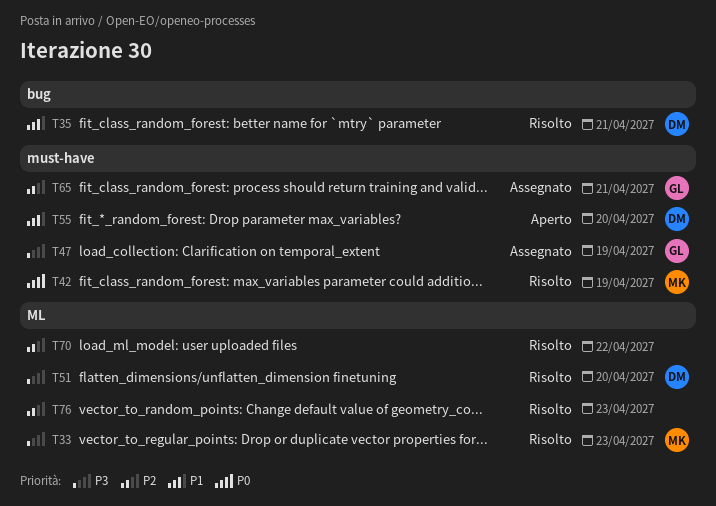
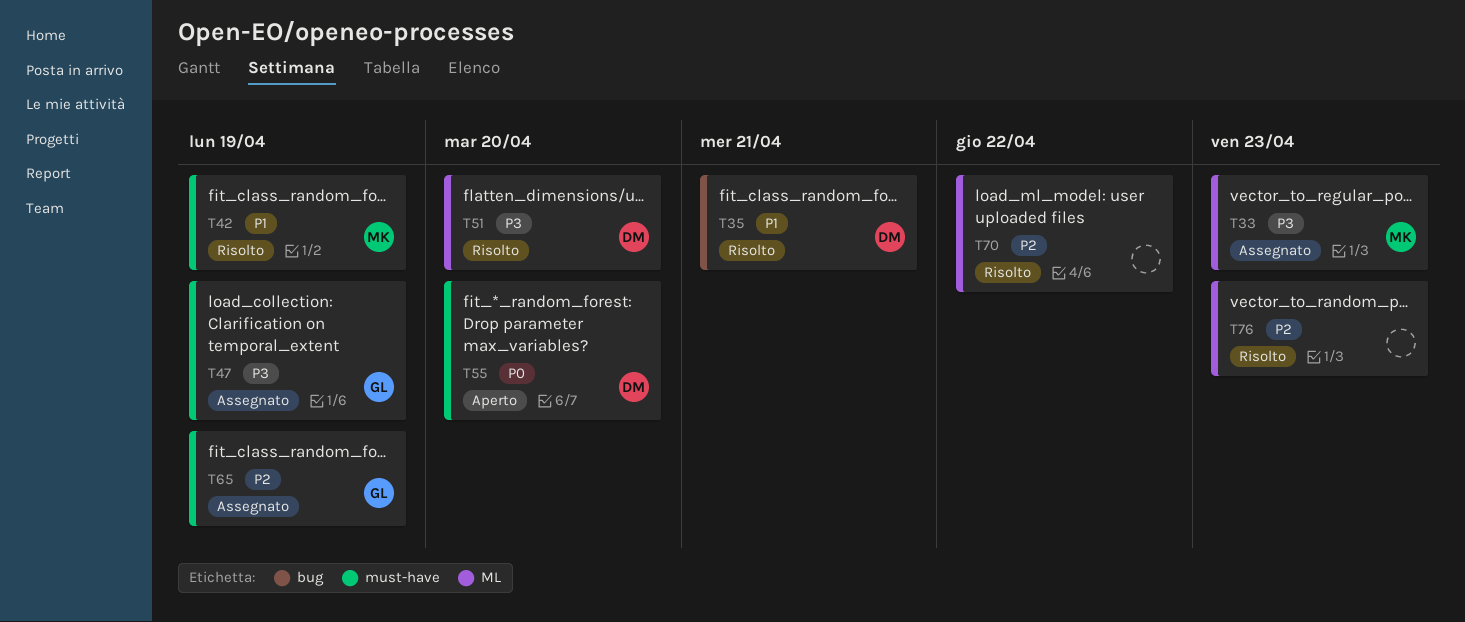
T33, status: Risolto -> Assegnato
T42, priority: P0 -> P1
T55, priority: P1 -> P0
T65, due: Apr 21 -> Apr 19

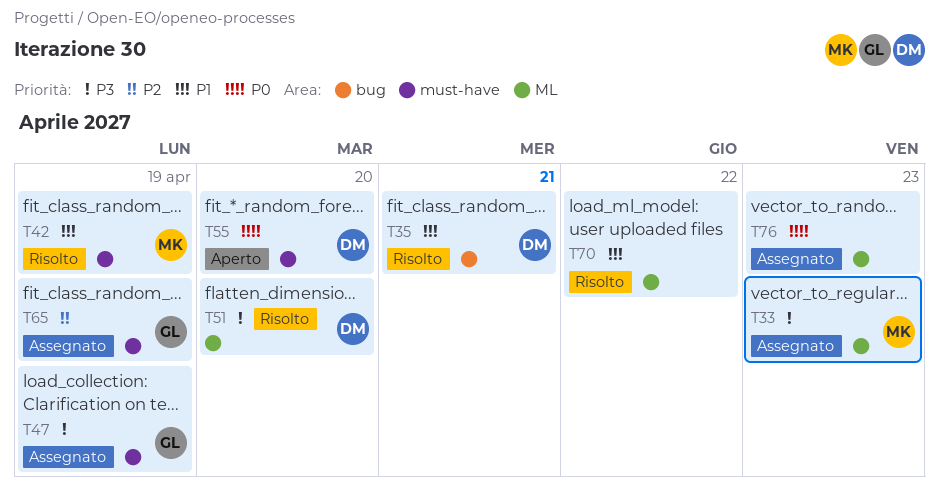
T70, priority: P2 -> P1
T76, status: Risolto -> Assegnato
T76, priority: P2 -> P0

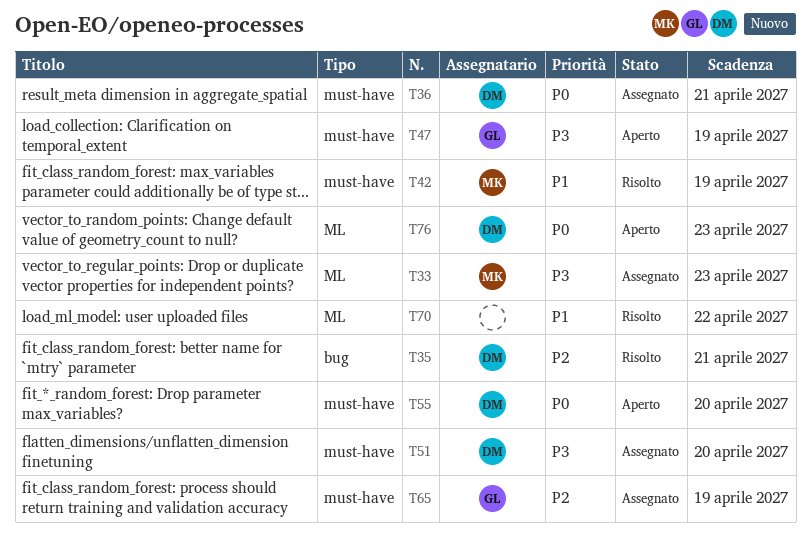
T35, priority: P1 -> P2
T36: none -> present
T47, status: Assegnato -> Aperto
T51, status: Risolto -> Assegnato
T51, label: ML -> must-have
T76, status: Assegnato -> Aperto
T76, owner: none -> DM

